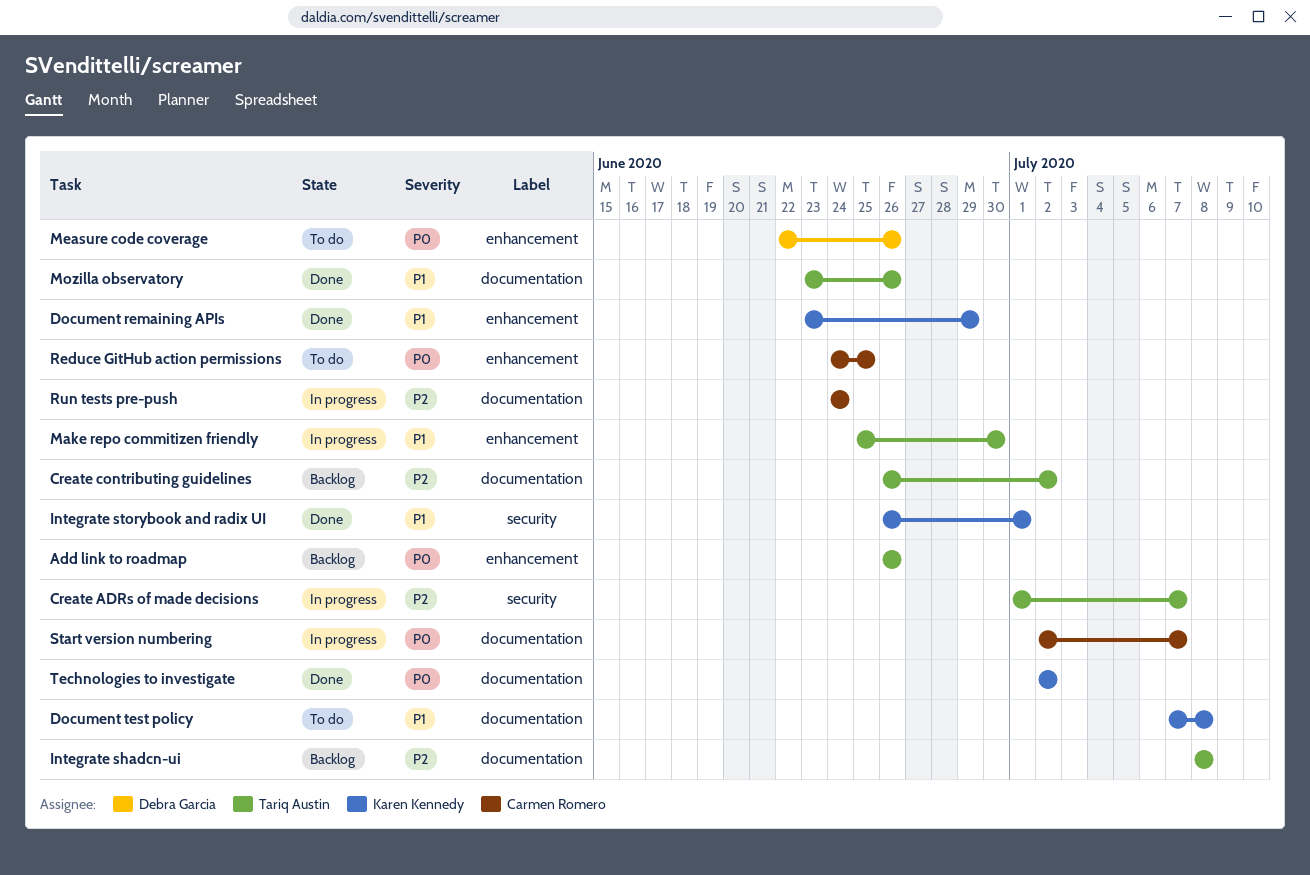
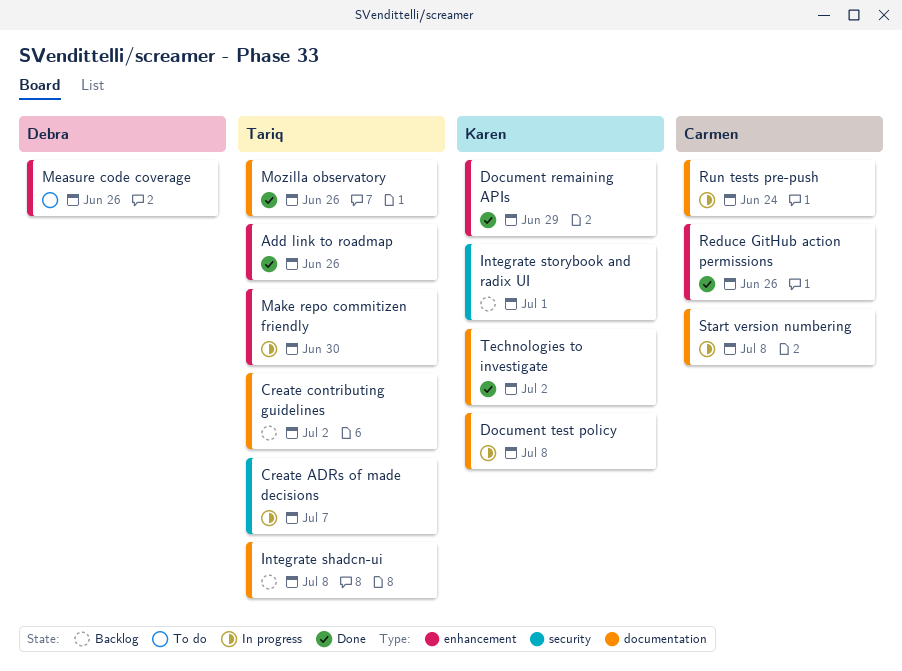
Add link to roadmap, status: Backlog -> Done
Document test policy, status: To do -> In progress
Integrate storybook and radix UI, status: Done -> Backlog
Reduce GitHub action permissions, status: To do -> Done
Reduce GitHub action permissions, due: Jun 25 -> Jun 26
Start version numbering, due: Jul 7 -> Jul 8

